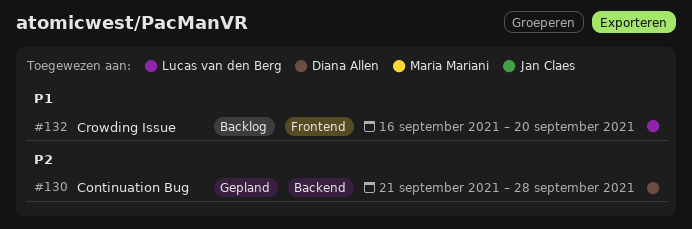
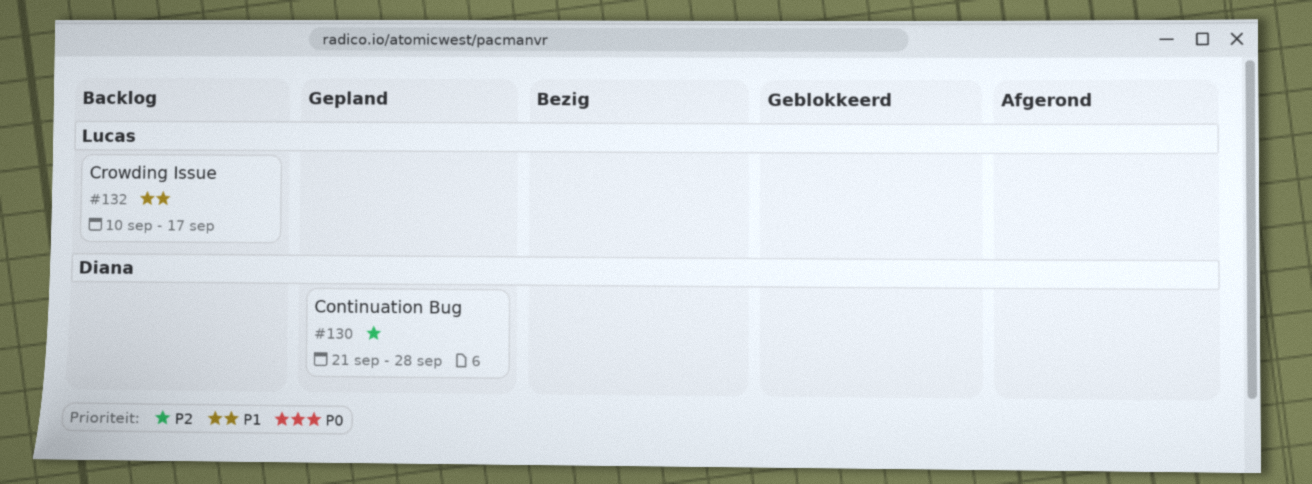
#132, start: Sep 16 -> Sep 10
#132, due: Sep 20 -> Sep 17

